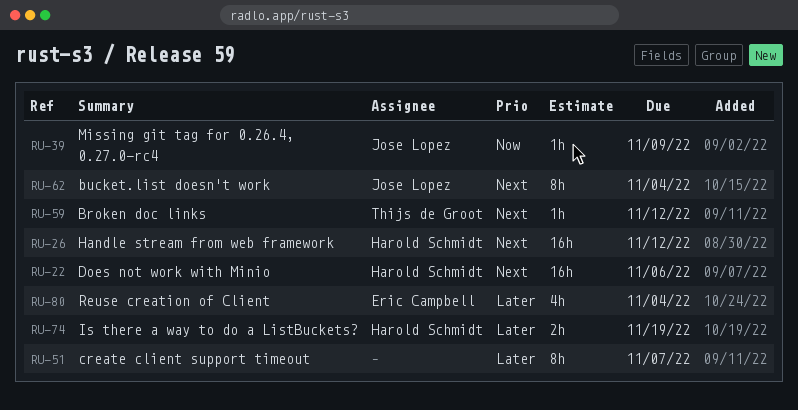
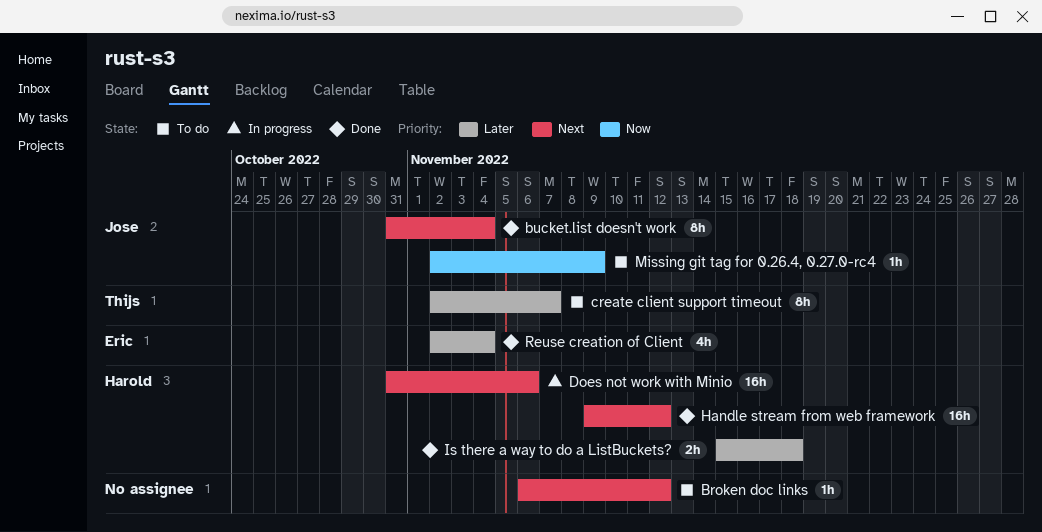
Broken doc links, owner: Thijs de Groot -> none
create client support timeout, owner: none -> Thijs de Groot
Is there a way to do a ListBuckets?, due: Nov 19 -> Nov 18

